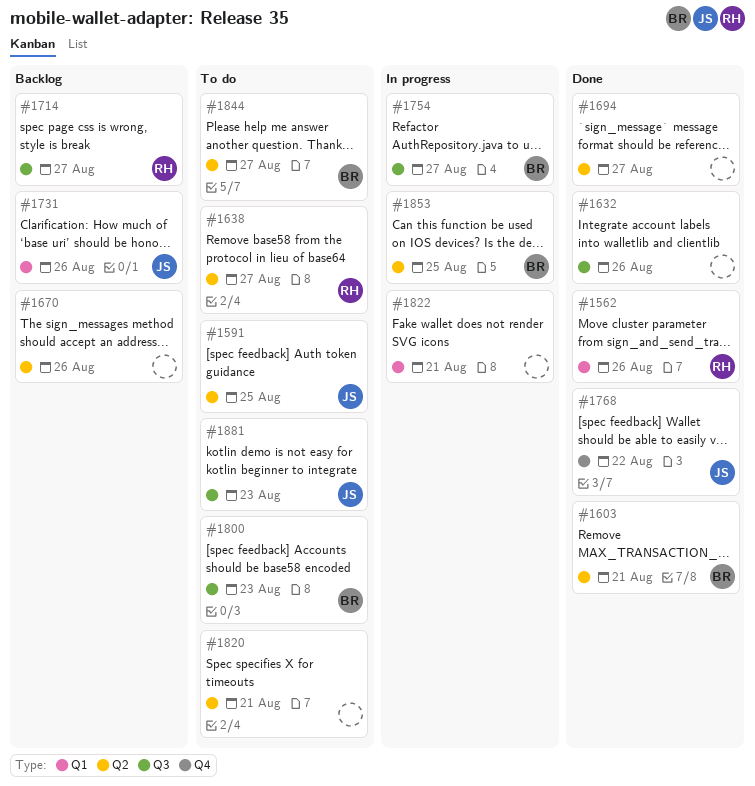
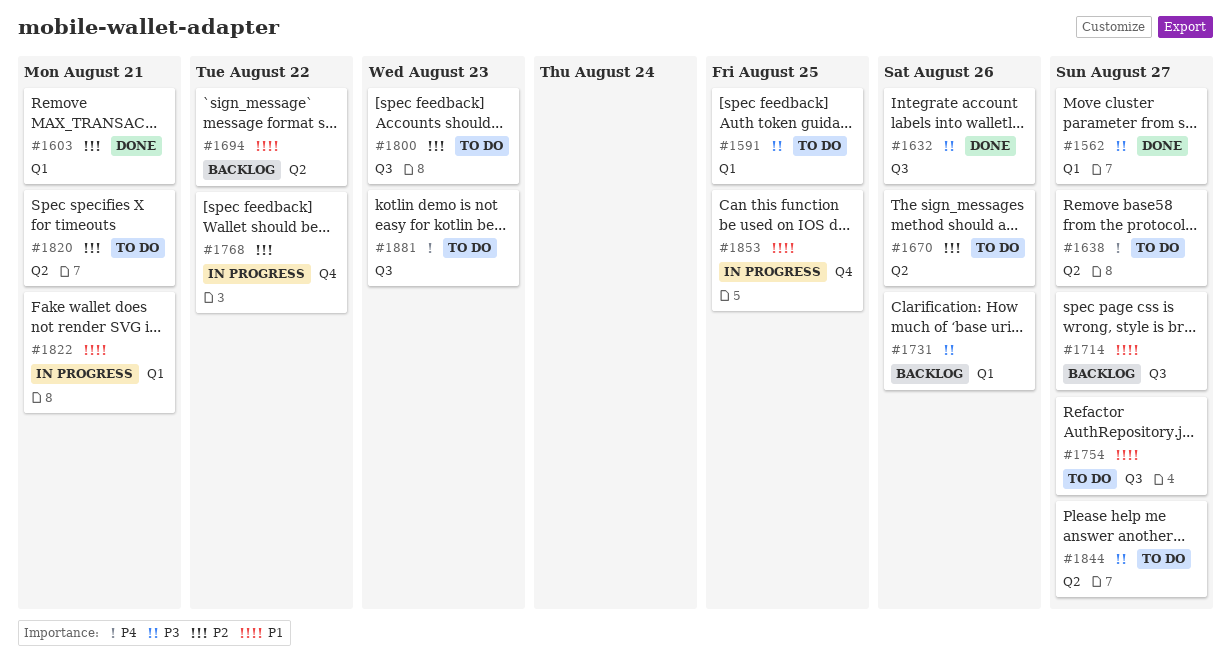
#1562, due: Aug 26 -> Aug 27
#1591, label: Q2 -> Q1
#1603, label: Q2 -> Q1
#1670, status: Backlog -> To do
#1694, status: Done -> Backlog
#1694, due: Aug 27 -> Aug 22
#1754, status: In progress -> To do
#1768, status: Done -> In progress
#1853, label: Q2 -> Q4

